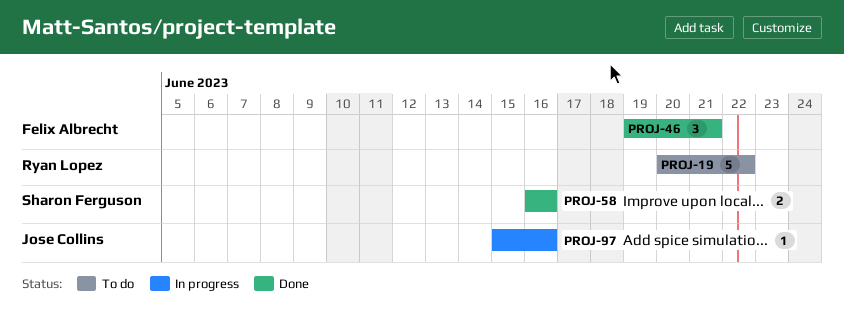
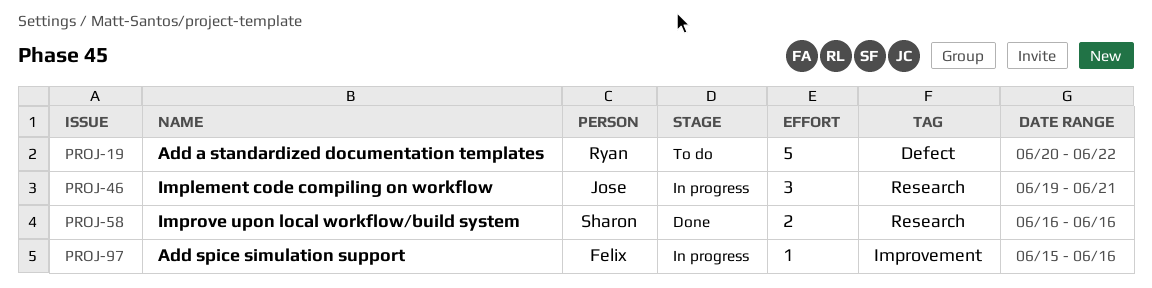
PROJ-46, status: Done -> In progress
PROJ-46, owner: Felix Albrecht -> Jose Collins
PROJ-97, owner: Jose Collins -> Felix Albrecht

